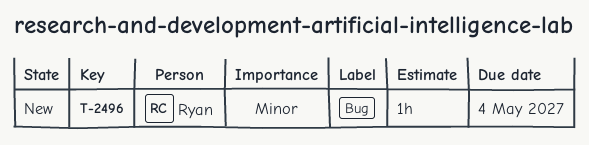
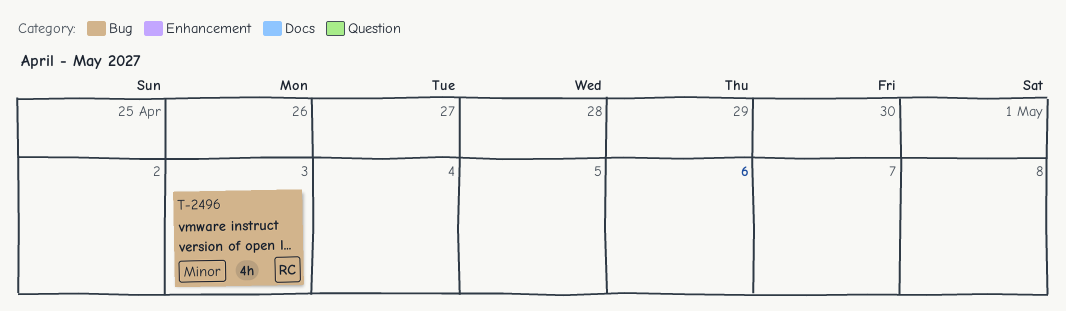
T-2496, estimate: 1h -> 4h
T-2496, due: May 4 -> May 3

